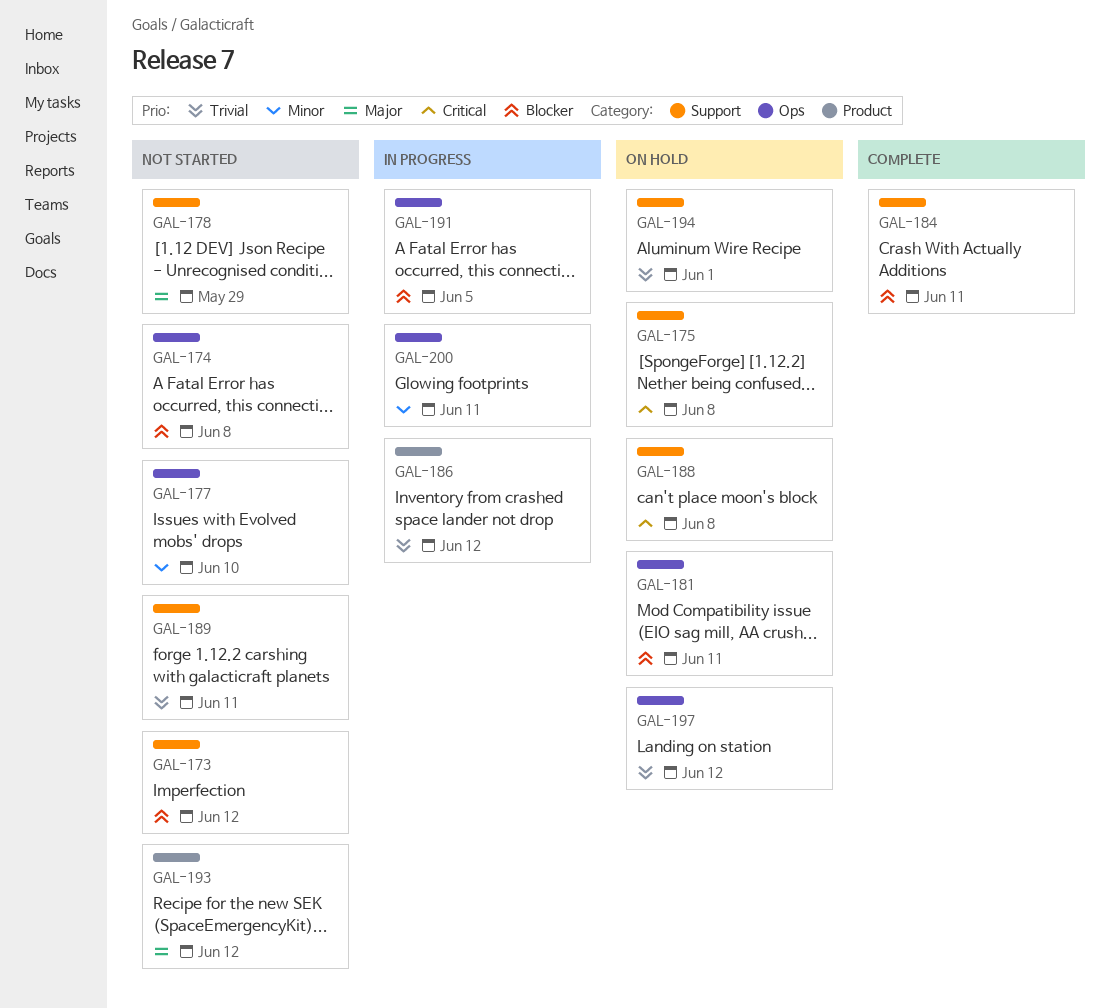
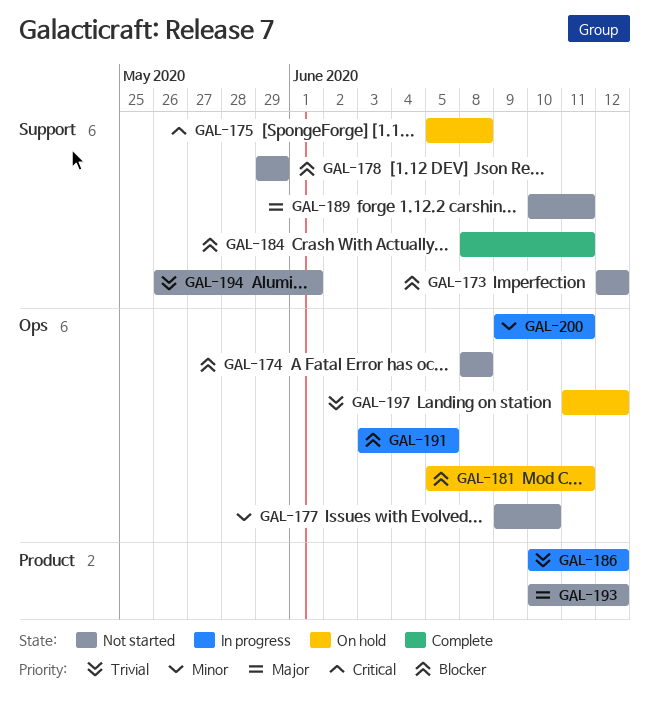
GAL-178, priority: Major -> Blocker
GAL-188: present -> none
GAL-189, priority: Trivial -> Major
GAL-194, status: On hold -> Not started

